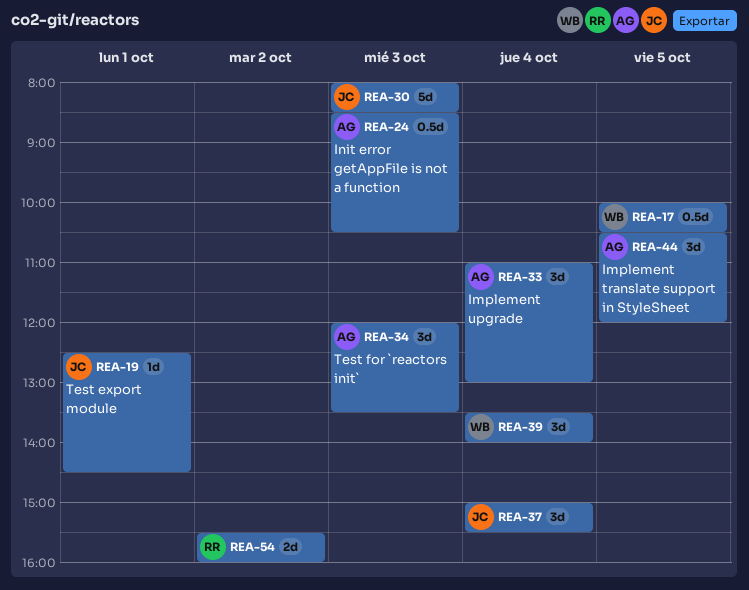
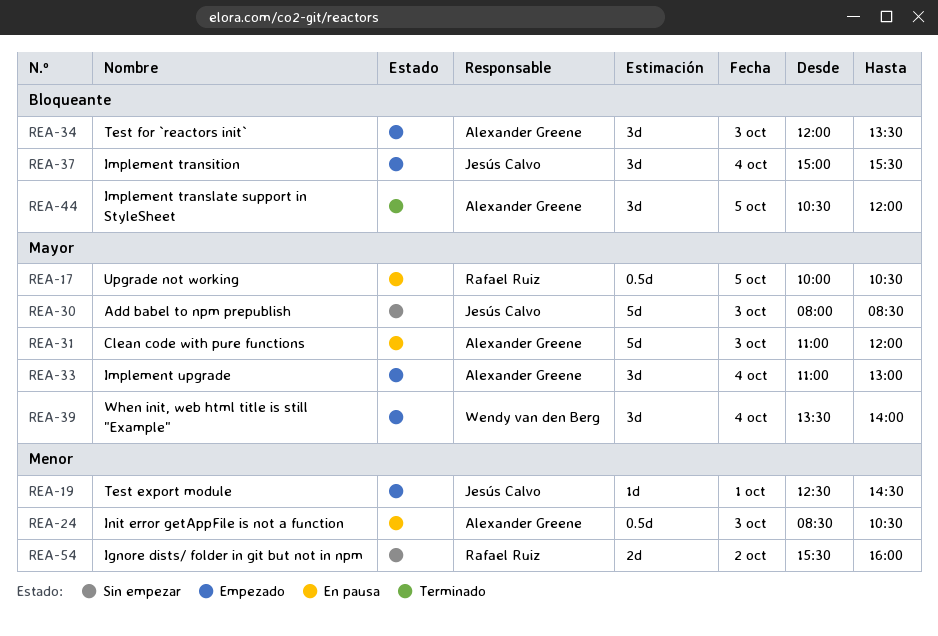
REA-17, owner: Wendy van den Berg -> Rafael Ruiz
REA-31: none -> present

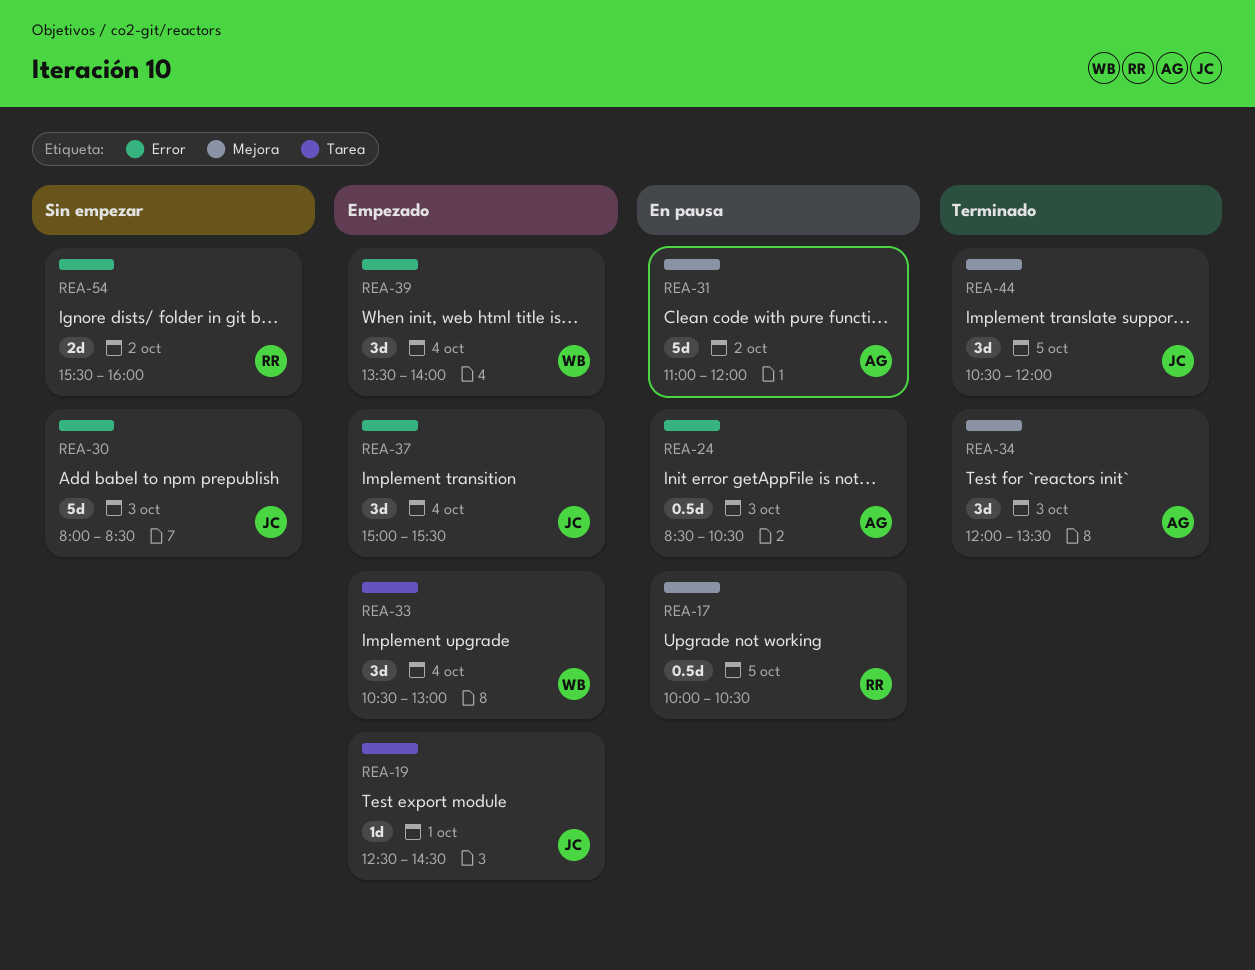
REA-31, day: Oct 3 -> Oct 2
REA-33, owner: Alexander Greene -> Wendy van den Berg
REA-33, begins: 11:00 -> 10:30
REA-34, status: Empezado -> Terminado
REA-44, owner: Alexander Greene -> Jesús Calvo

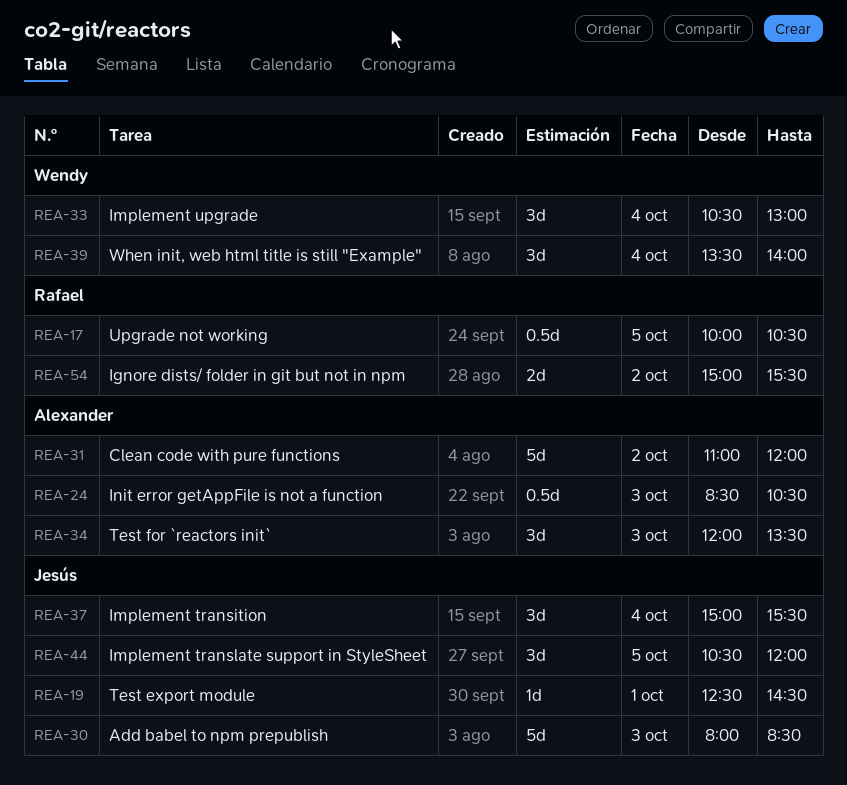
REA-54, begins: 15:30 -> 15:00
REA-54, ends: 16:00 -> 15:30

